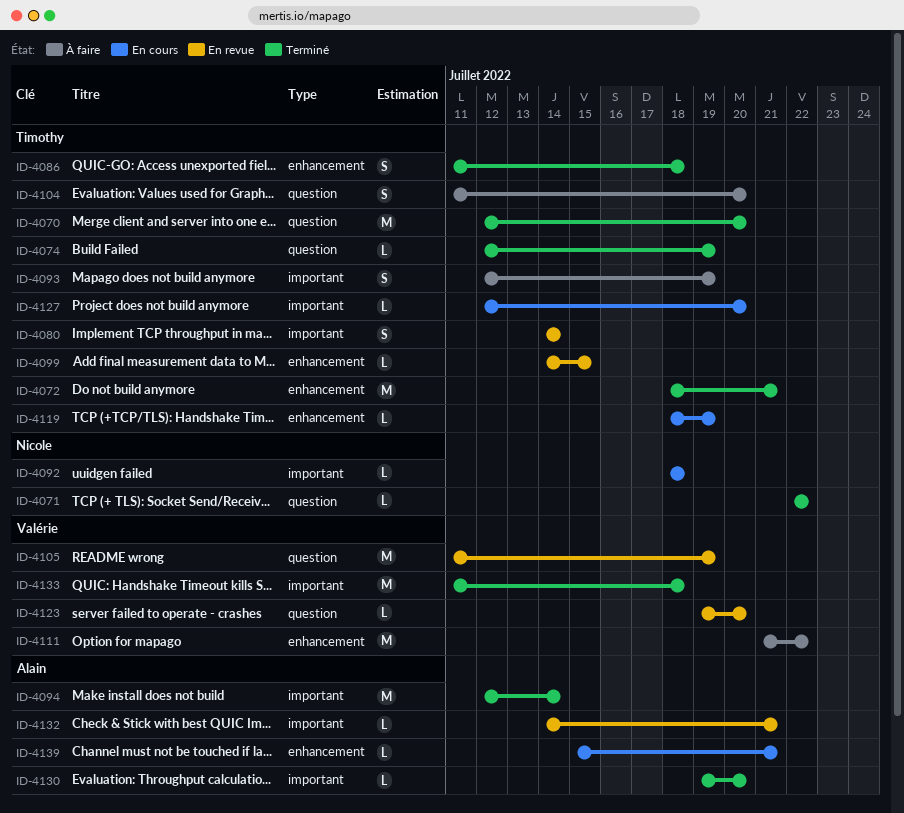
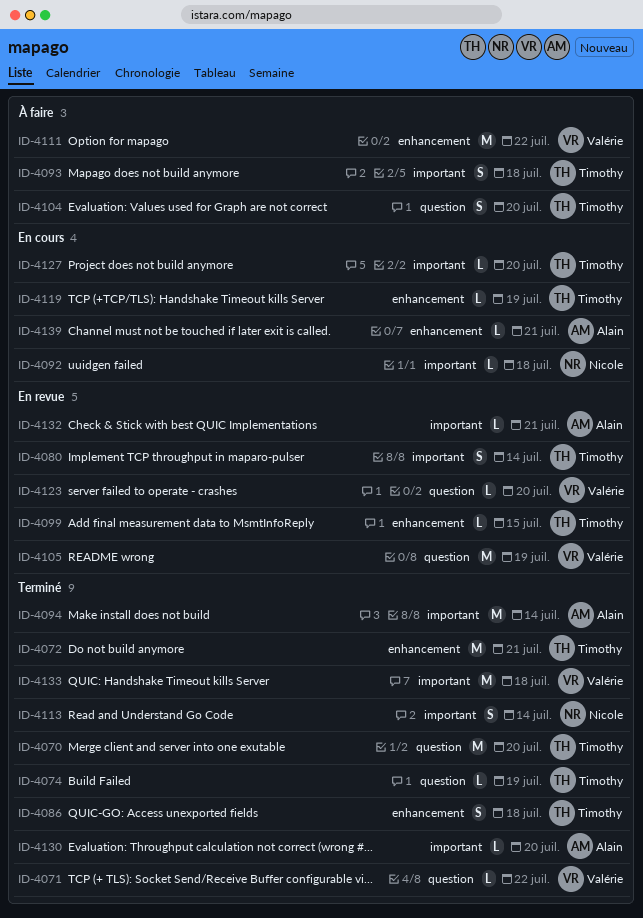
ID-4071, owner: Nicole -> Valérie
ID-4093, due: Jul 19 -> Jul 18
ID-4113: none -> present

